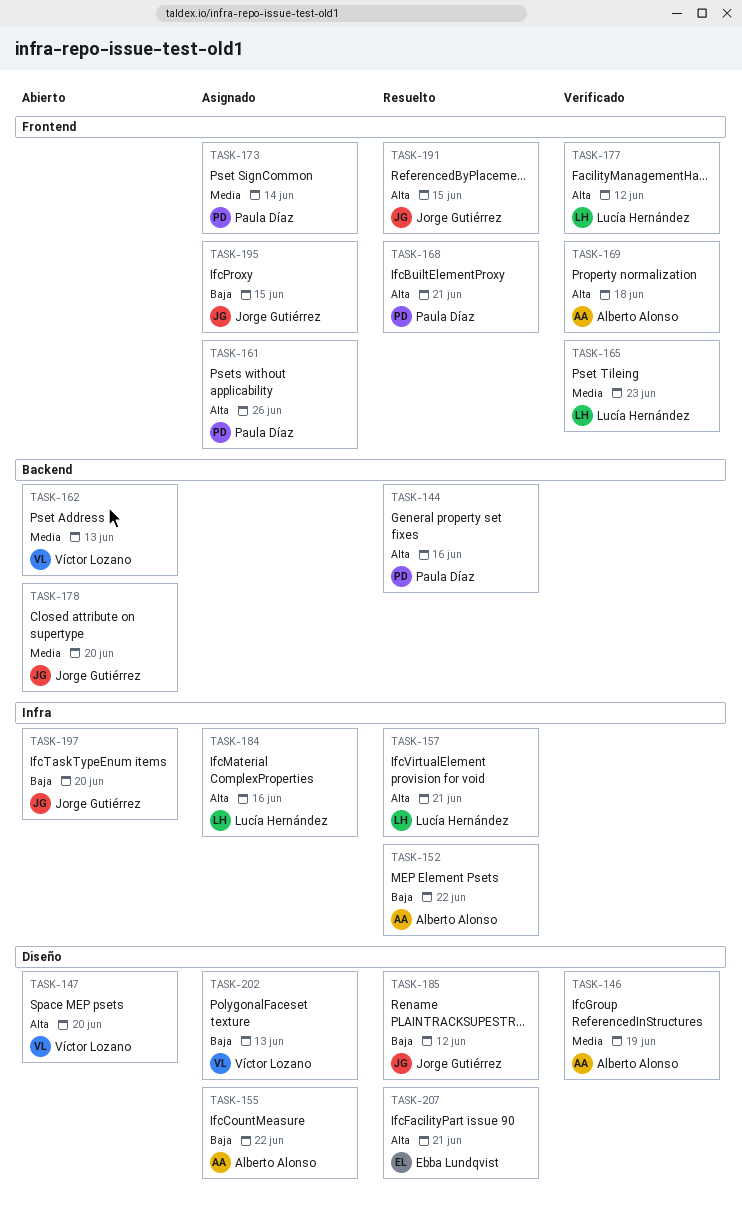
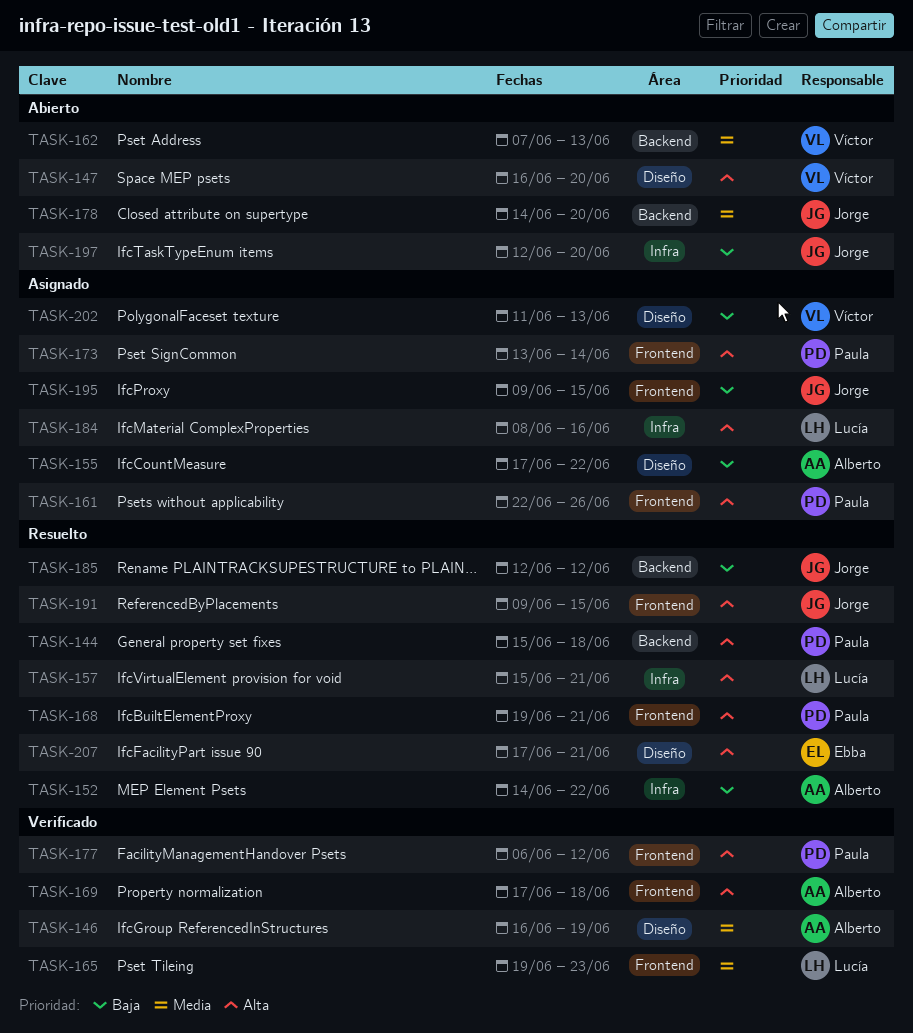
TASK-144, due: Jun 16 -> Jun 18
TASK-173, priority: Media -> Alta
TASK-177, owner: Lucía Hernández -> Paula Díaz
TASK-185, label: Diseño -> Backend

